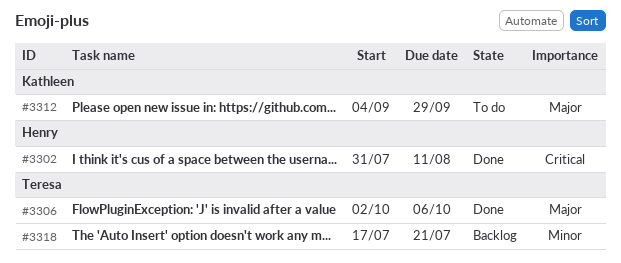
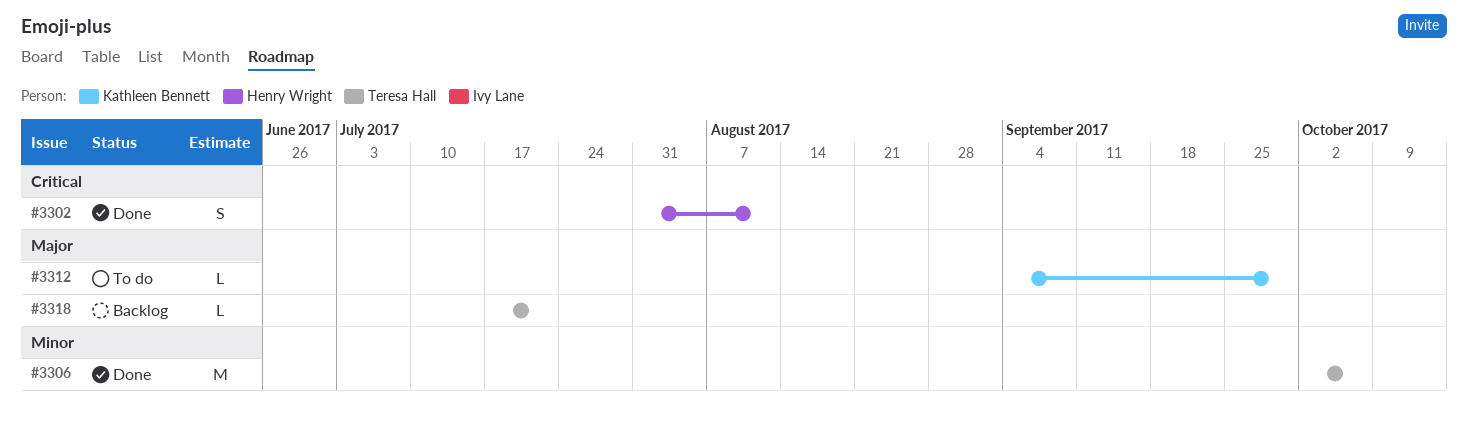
#3306, priority: Major -> Minor
#3318, priority: Minor -> Major

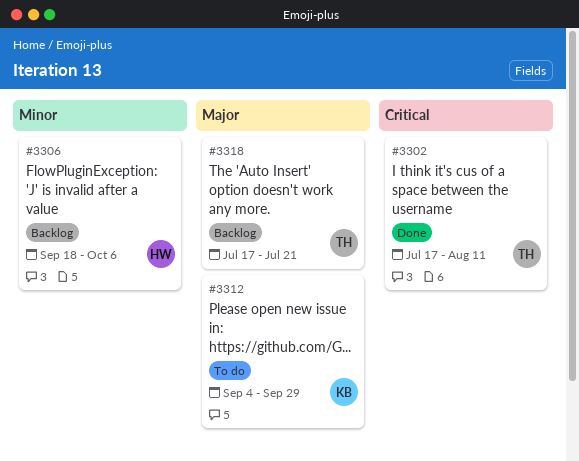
#3302, owner: Henry Wright -> Teresa Hall
#3302, start: Jul 31 -> Jul 17
#3306, status: Done -> Backlog
#3306, owner: Teresa Hall -> Henry Wright
#3306, start: Oct 2 -> Sep 18

